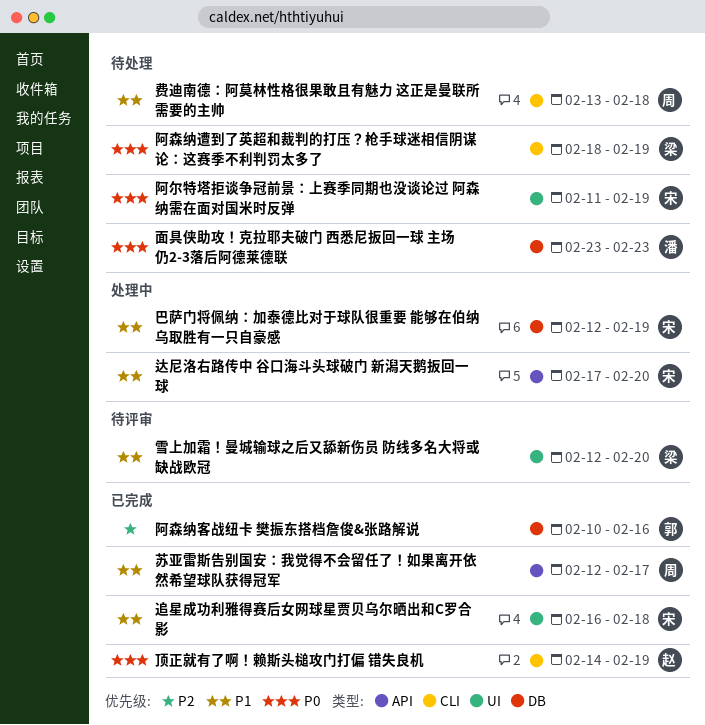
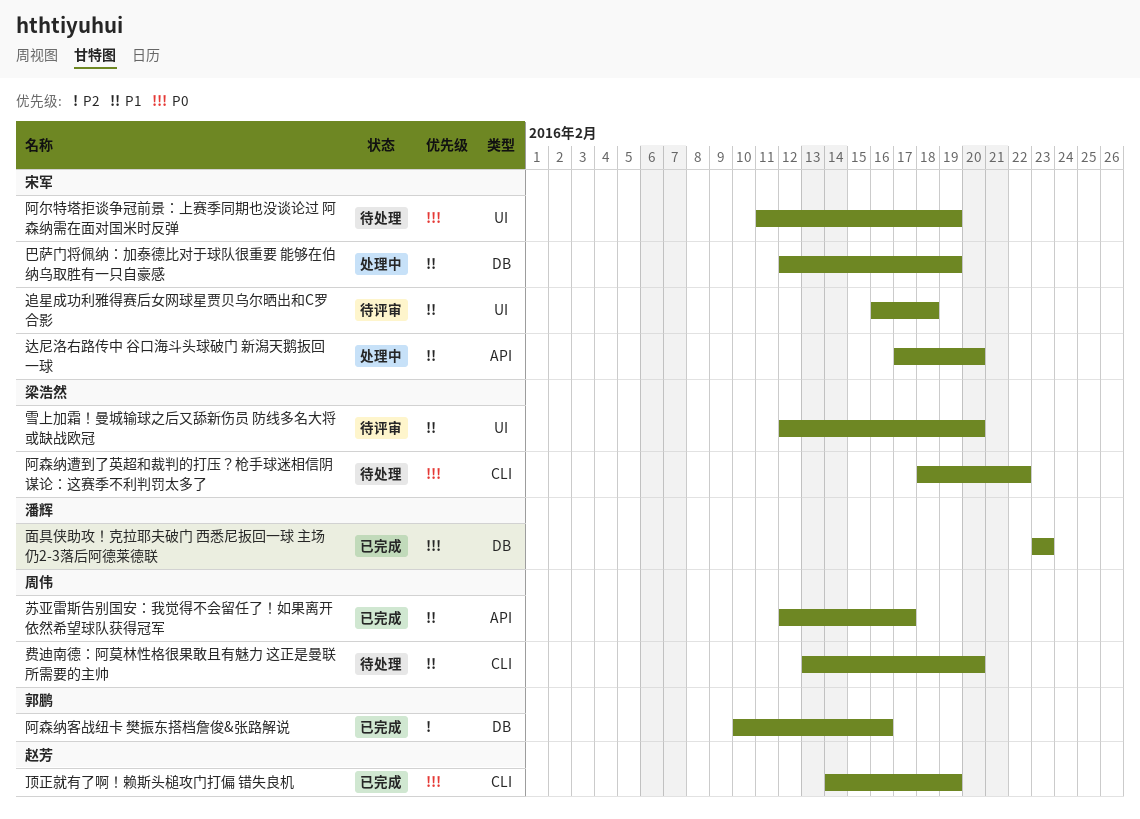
费迪南德：阿莫林性格很果敢且有魅力 这正是曼联所需要的主帅, due: Feb 18 -> Feb 20
追星成功利雅得赛后女网球星贾贝乌尔晒出和C罗合影, status: 已完成 -> 待评审
阿森纳遭到了英超和裁判的打压？枪手球迷相信阴谋论：这赛季不利判罚太多了, due: Feb 19 -> Feb 22
面具侠助攻！克拉耶夫破门 西悉尼扳回一球 主场仍2-3落后阿德莱德联, status: 待处理 -> 已完成

